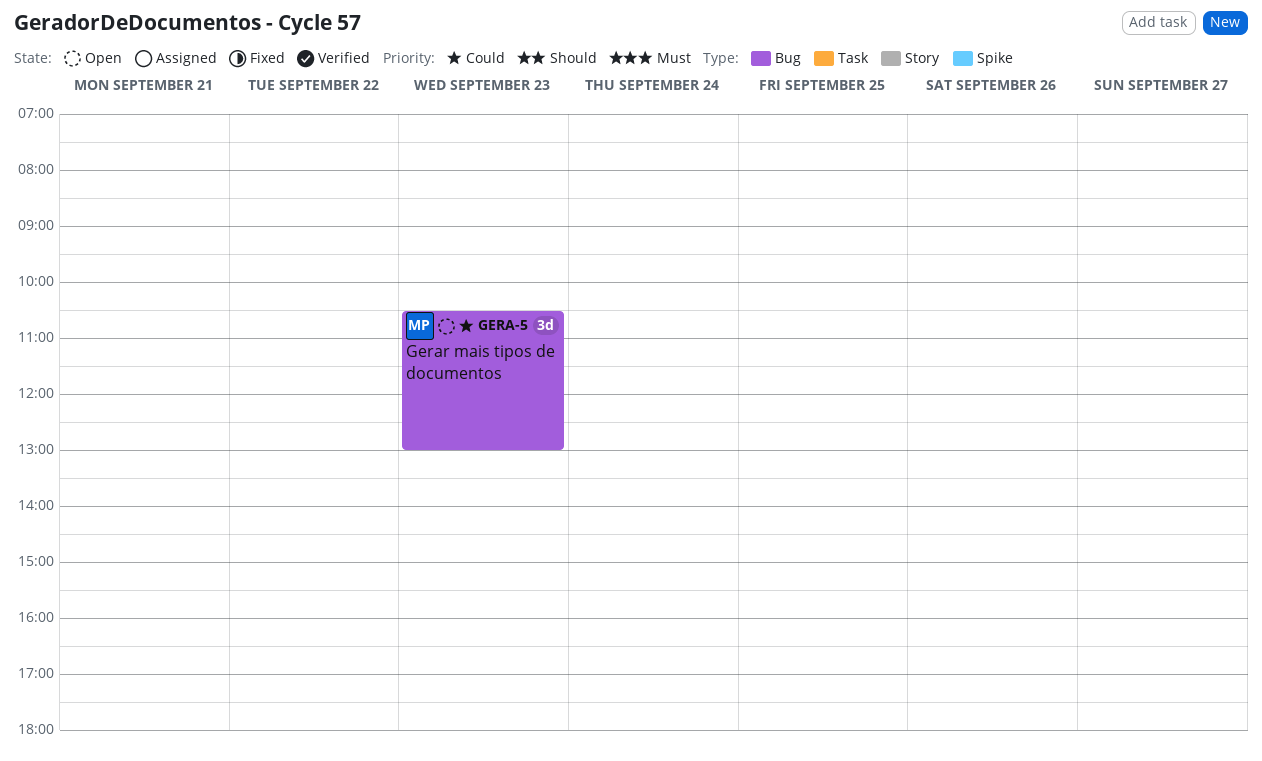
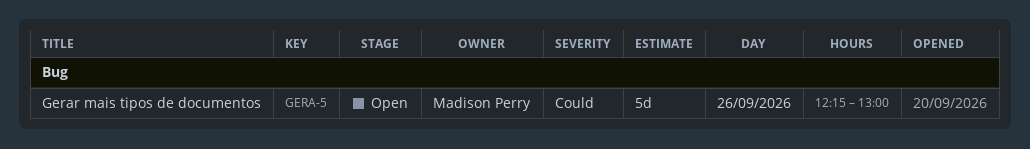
GERA-5, estimate: 3d -> 5d
GERA-5, day: Sep 23 -> Sep 26
GERA-5, begins: 10:30 -> 12:15

